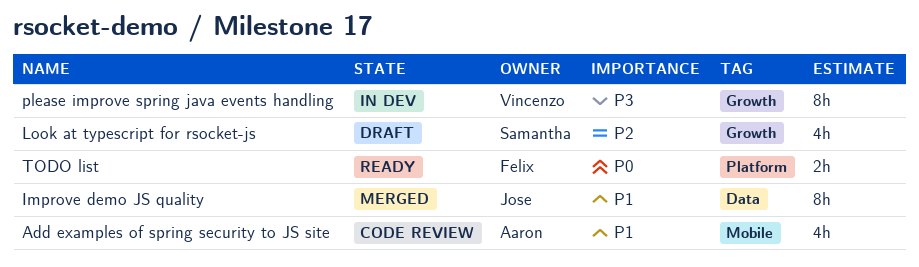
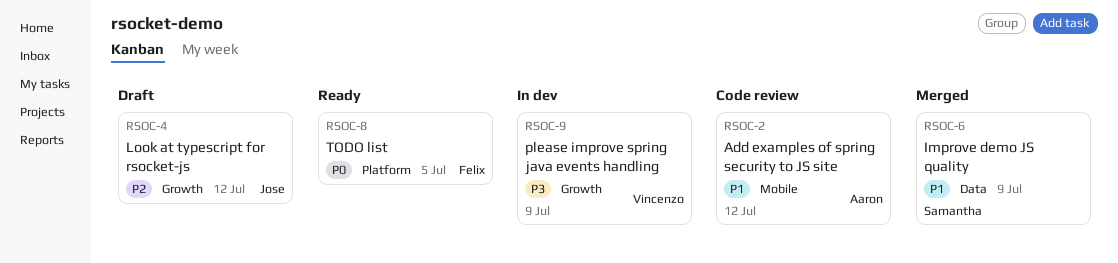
Improve demo JS quality, owner: Jose -> Samantha
Look at typescript for rsocket-js, owner: Samantha -> Jose

